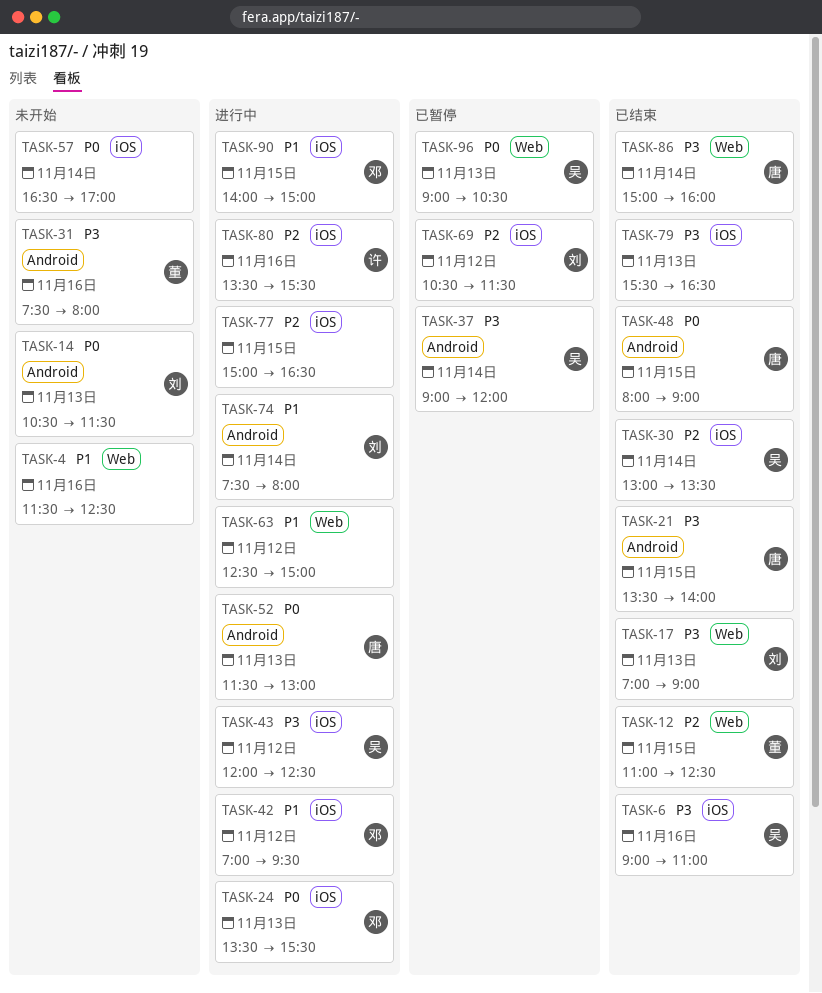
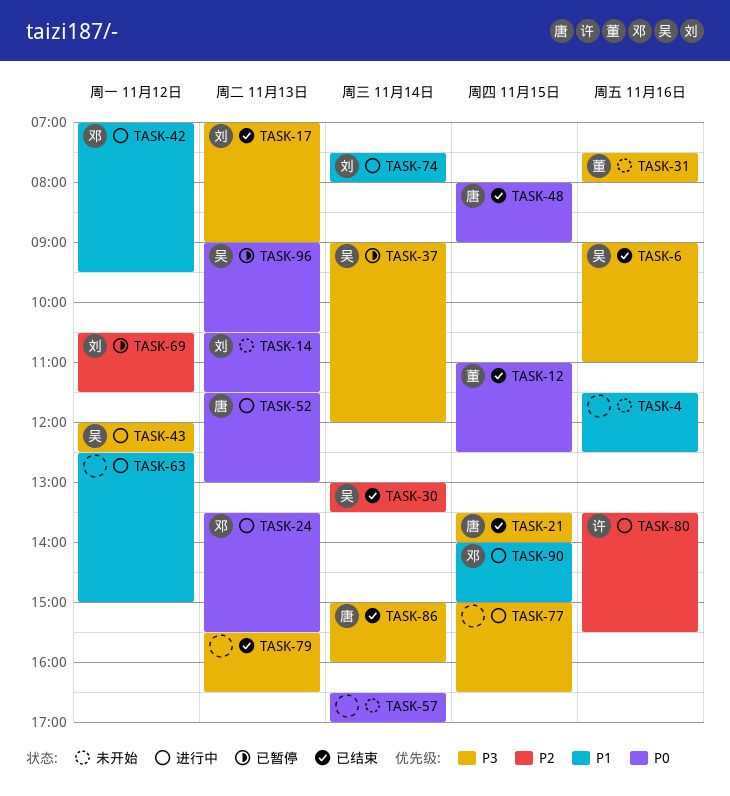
TASK-12, priority: P2 -> P0
TASK-77, priority: P2 -> P3

